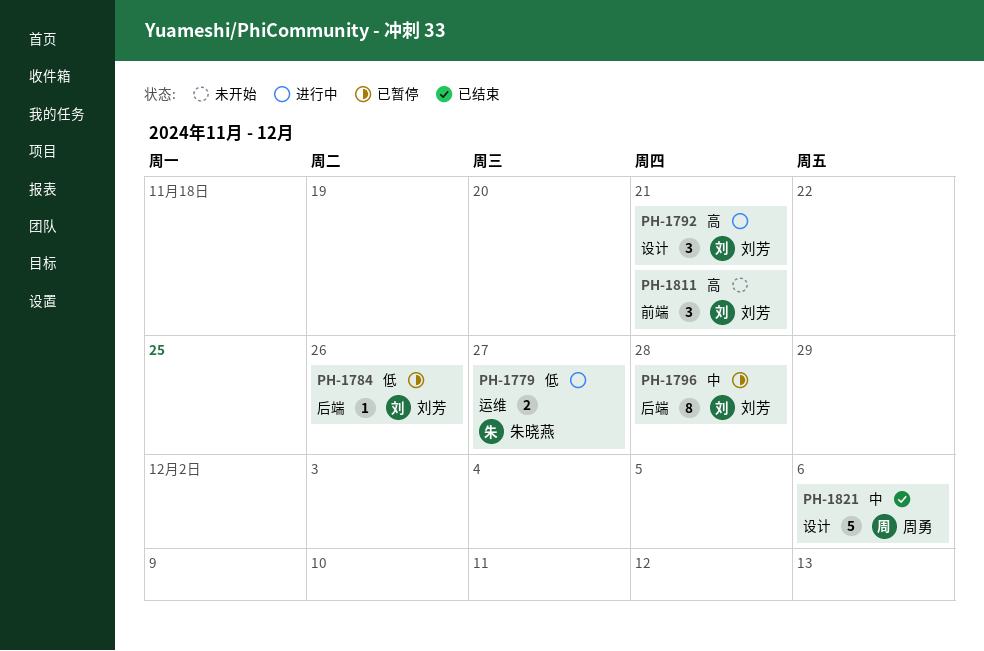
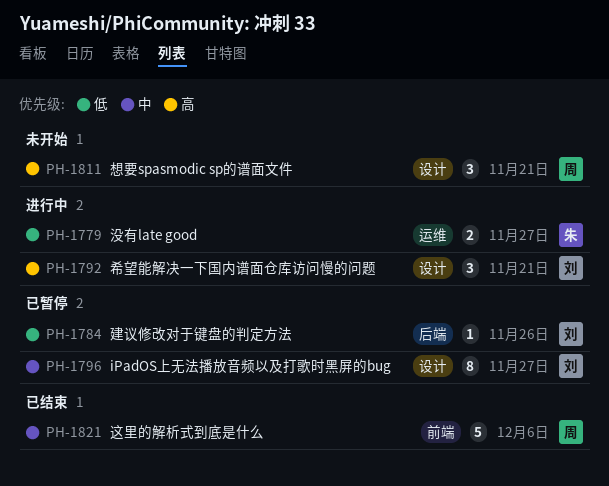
PH-1796, label: 后端 -> 设计
PH-1796, due: Nov 28 -> Nov 27
PH-1811, owner: 刘芳 -> 周勇
PH-1811, label: 前端 -> 设计
PH-1821, label: 设计 -> 前端

